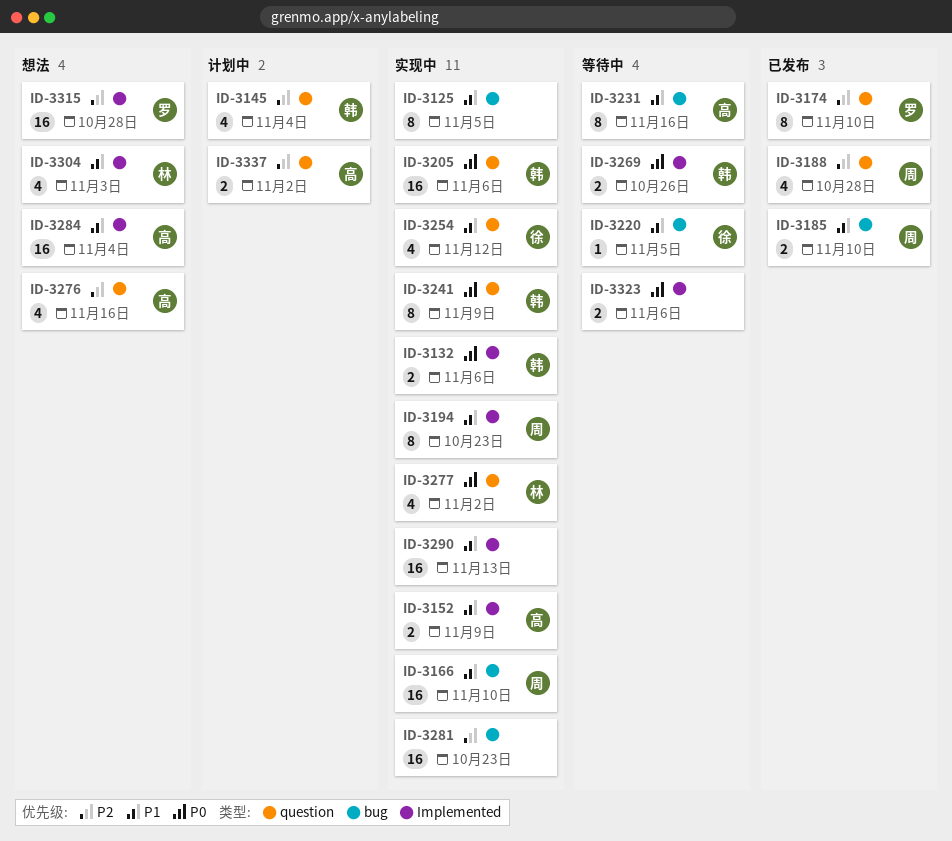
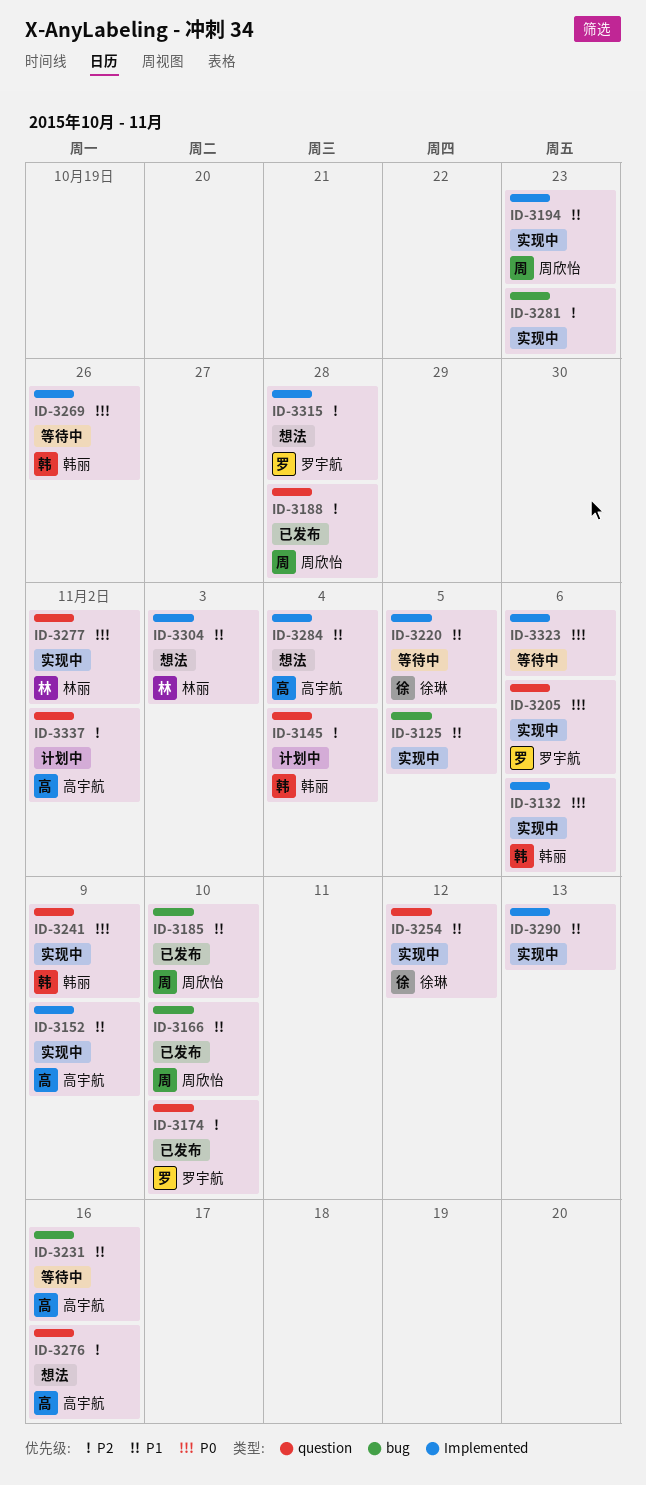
ID-3166, status: 实现中 -> 已发布
ID-3205, owner: 韩丽 -> 罗宇航
ID-3220, label: bug -> Implemented

